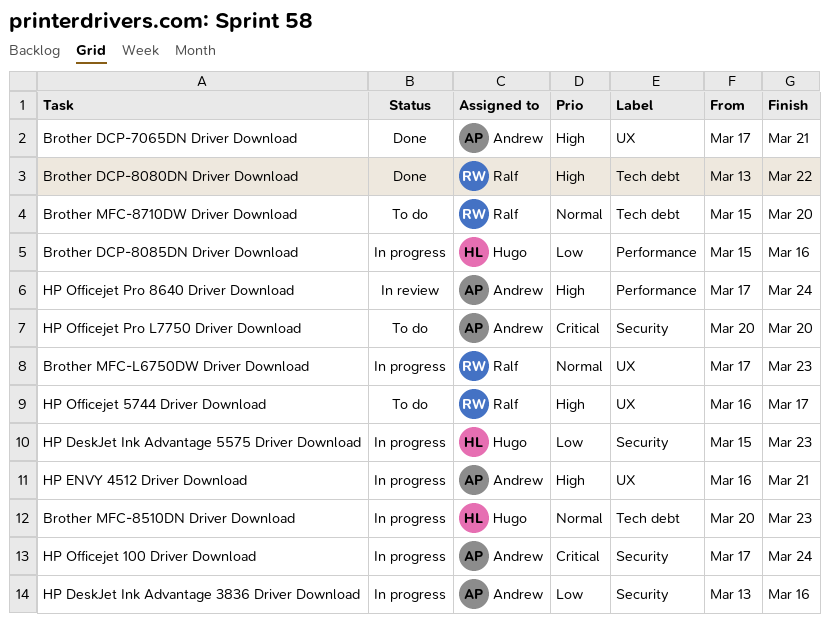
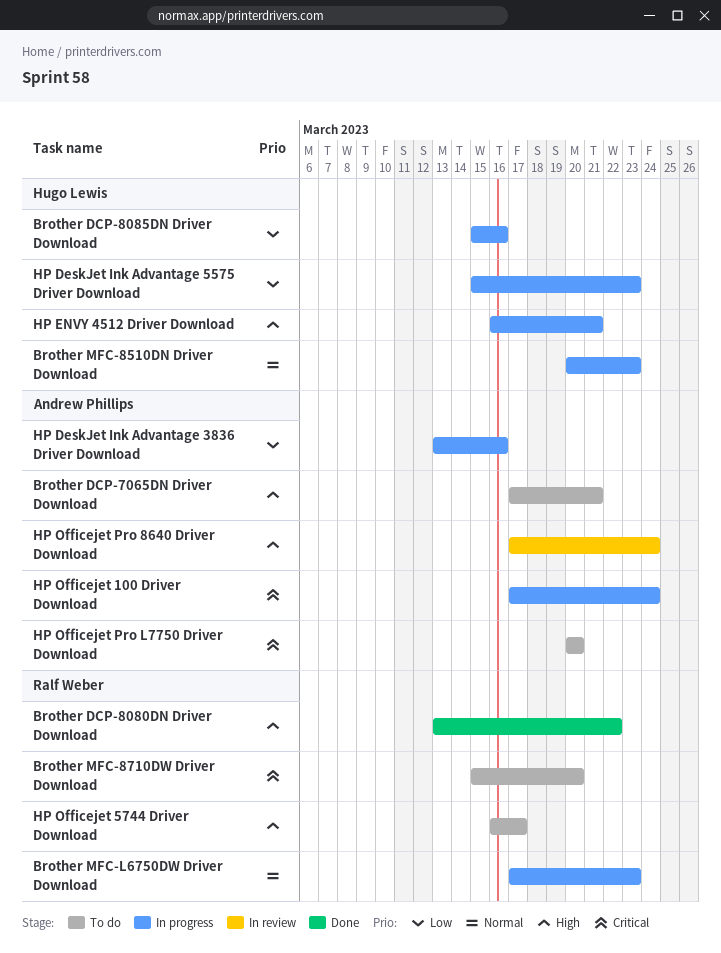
Brother DCP-7065DN Driver Download, status: Done -> To do
Brother MFC-8710DW Driver Download, priority: Normal -> Critical
HP ENVY 4512 Driver Download, owner: Andrew Phillips -> Hugo Lewis

